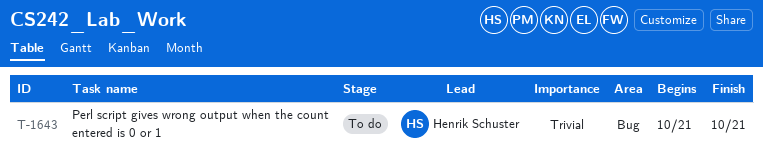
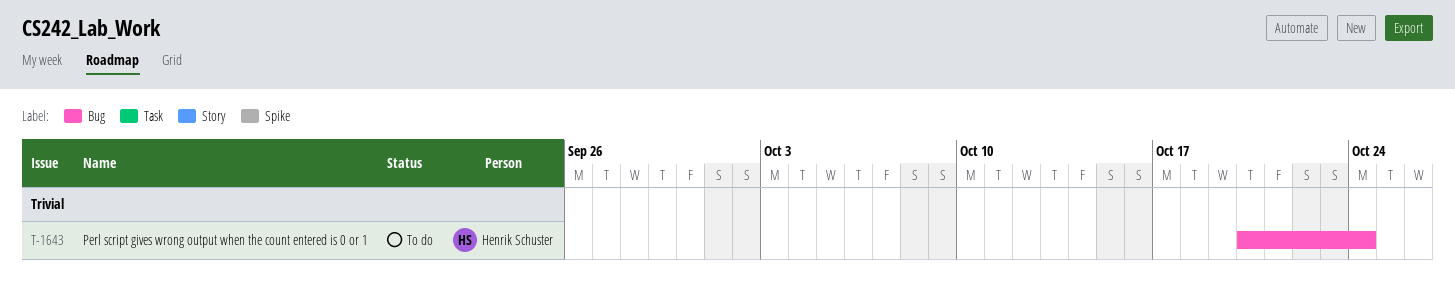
T-1643, start: Oct 21 -> Oct 20
T-1643, due: Oct 21 -> Oct 24

